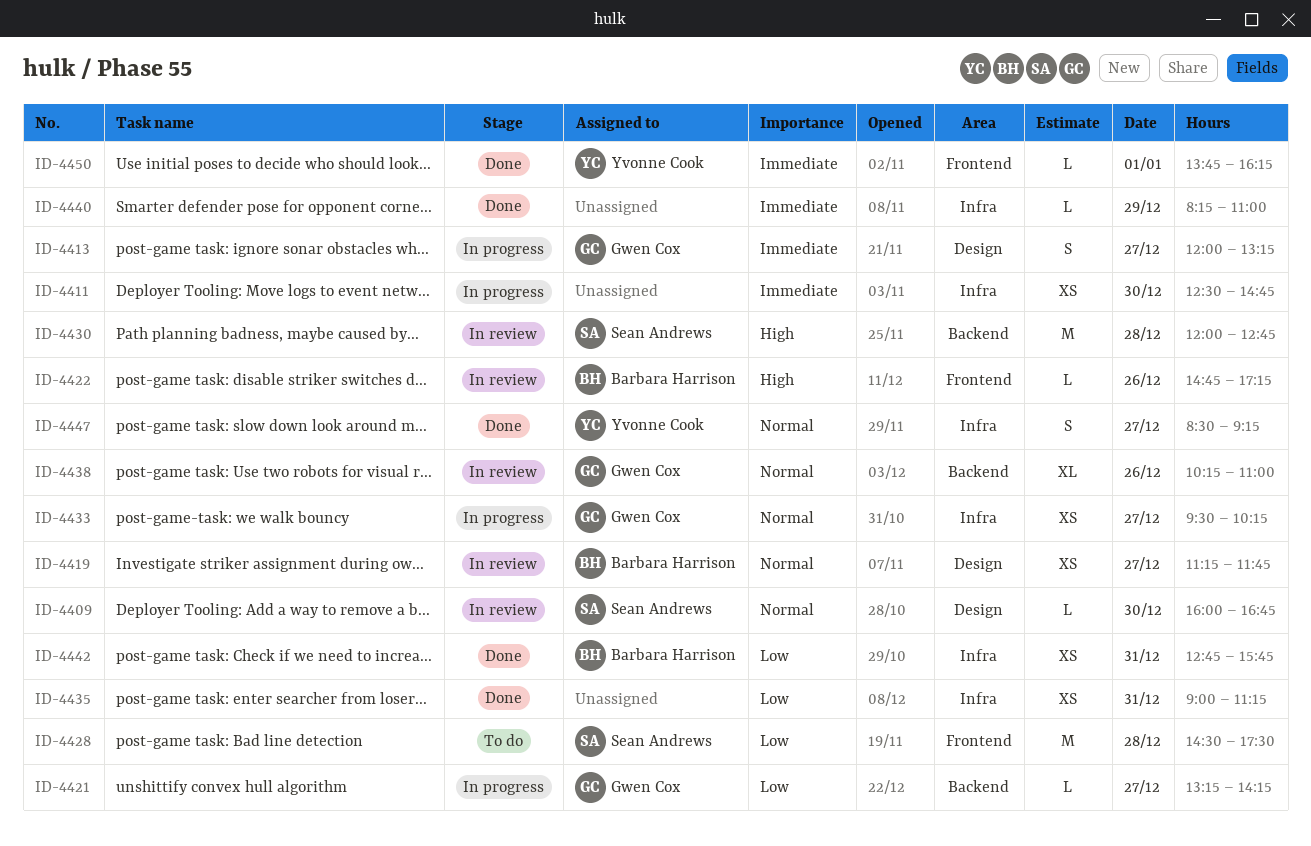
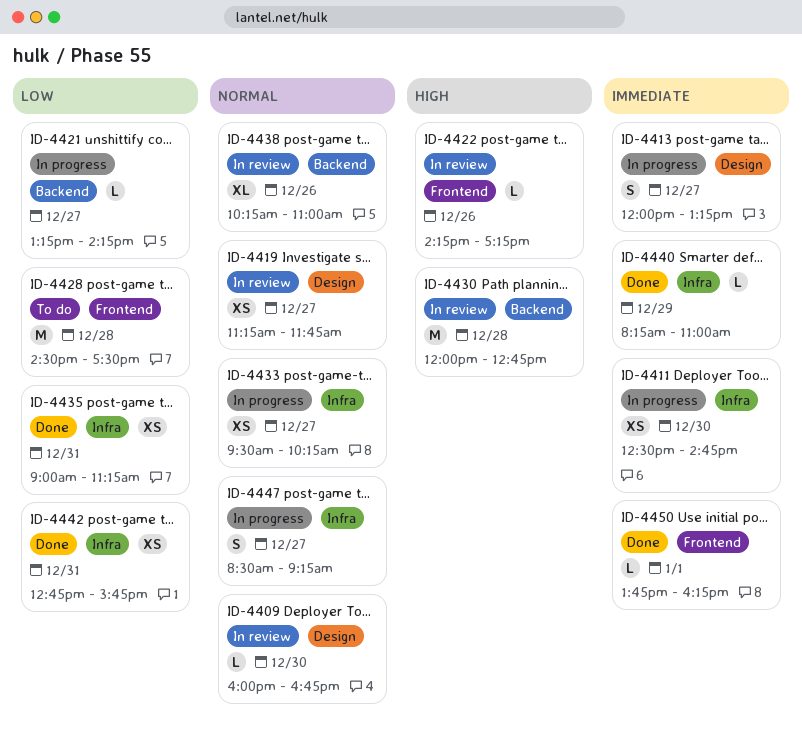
ID-4422, begins: 14:45 -> 14:15
ID-4447, status: Done -> In progress

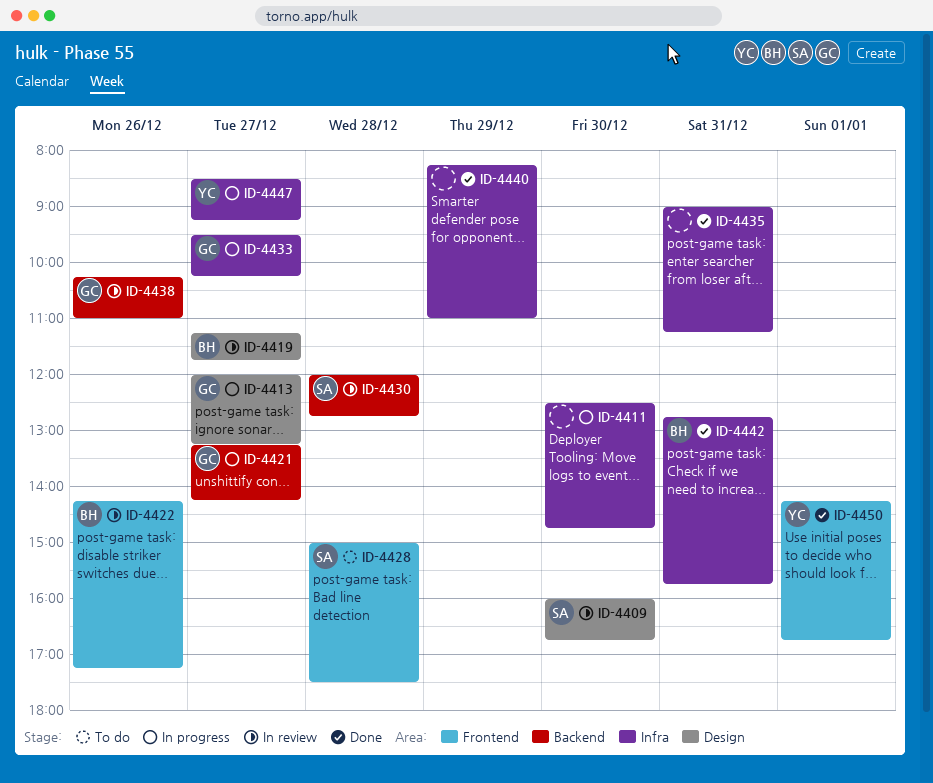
ID-4428, begins: 14:30 -> 15:00
ID-4450, begins: 13:45 -> 14:15
ID-4450, ends: 16:15 -> 16:45

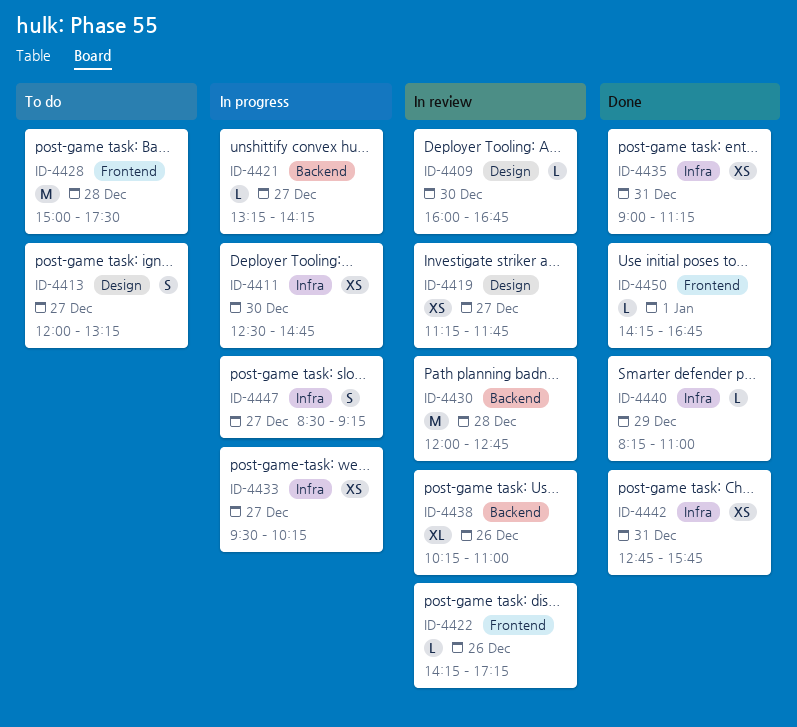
ID-4413, status: In progress -> To do

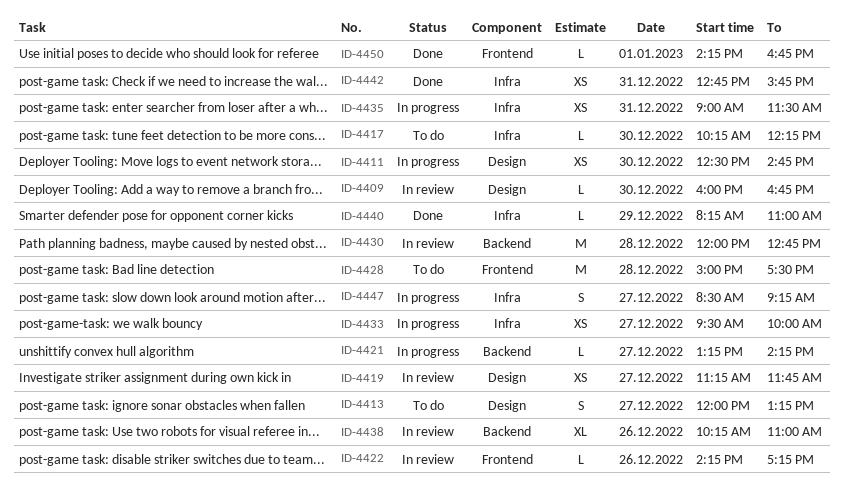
ID-4411, label: Infra -> Design
ID-4417: none -> present
ID-4433, ends: 10:15 -> 10:00
ID-4435, status: Done -> In progress
ID-4435, ends: 11:15 -> 11:30

